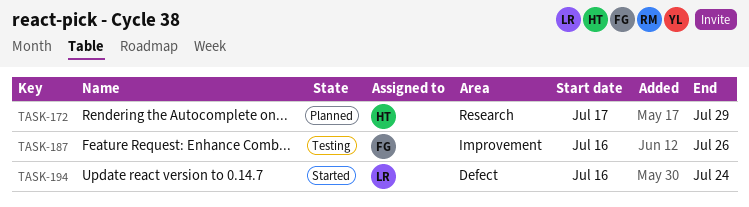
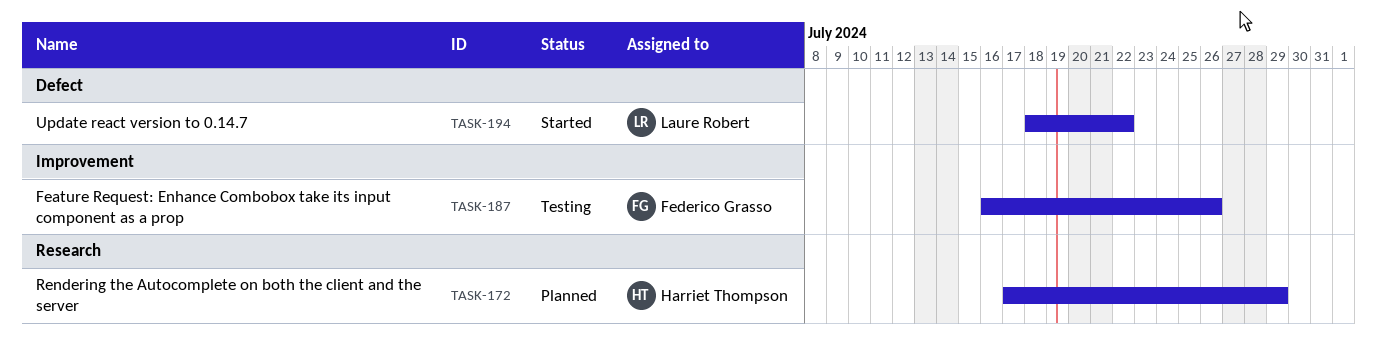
TASK-194, start: Jul 16 -> Jul 18
TASK-194, due: Jul 24 -> Jul 22

